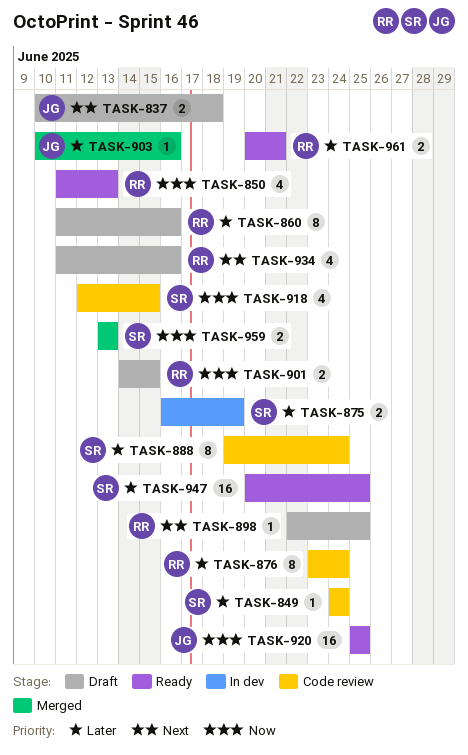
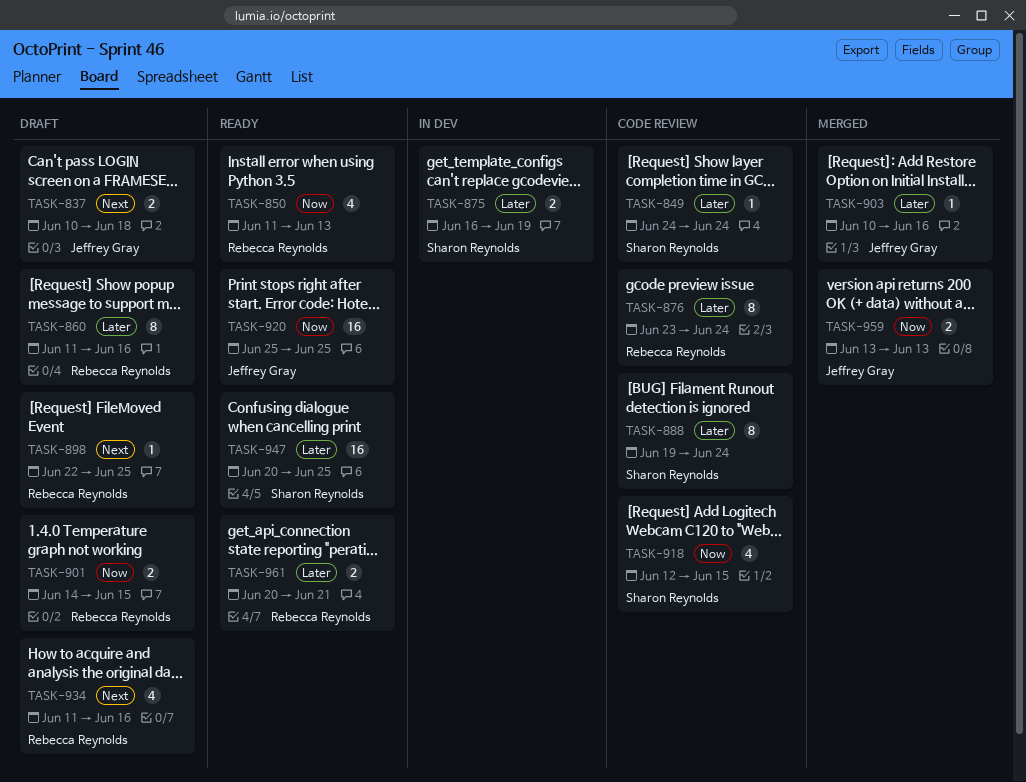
TASK-959, owner: Sharon Reynolds -> Jeffrey Gray

